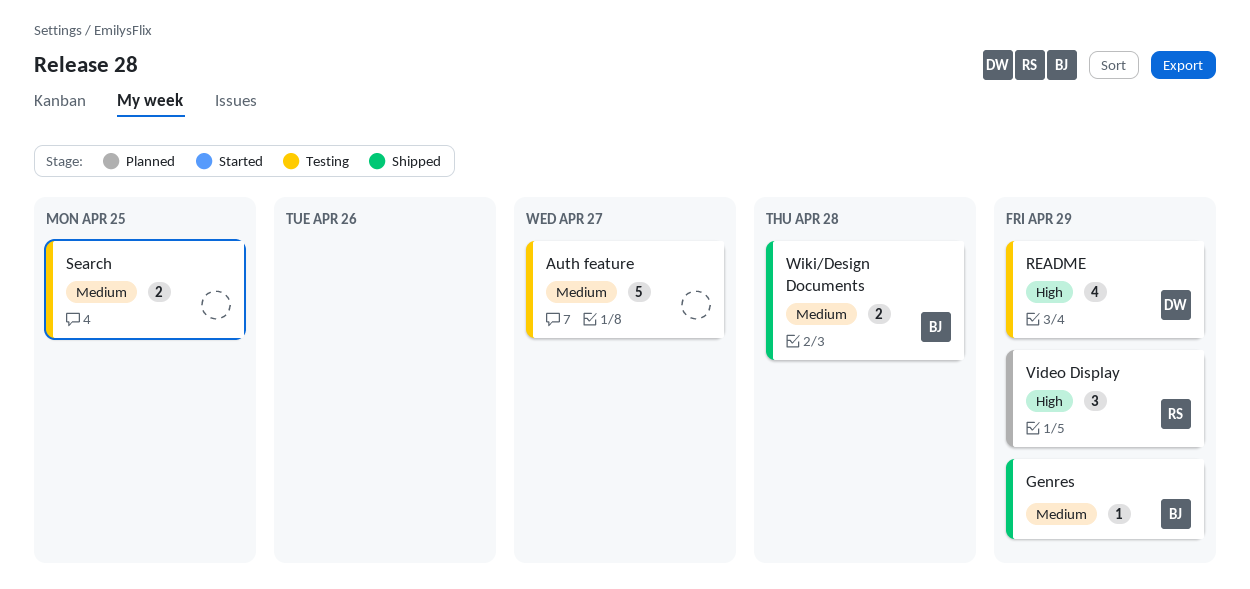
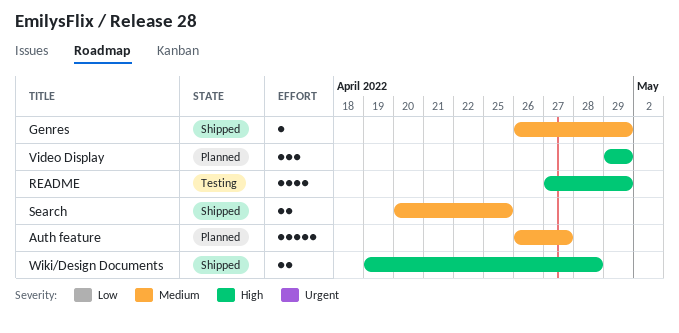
Auth feature, status: Testing -> Planned
Search, status: Testing -> Shipped
Wiki/Design Documents, priority: Medium -> High

